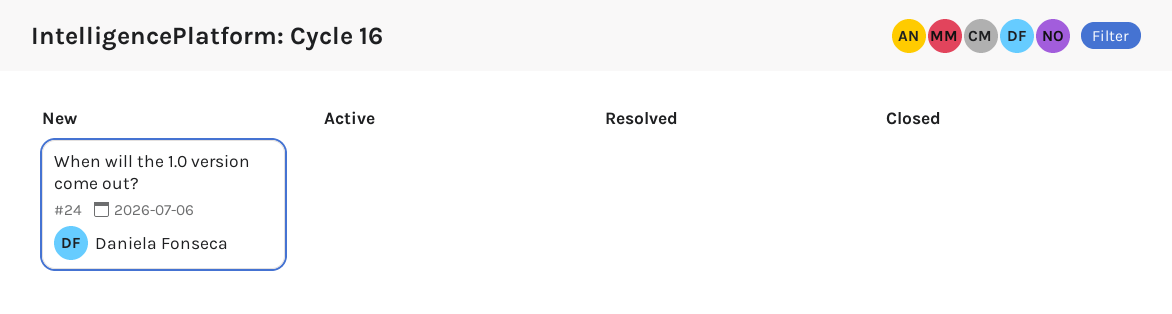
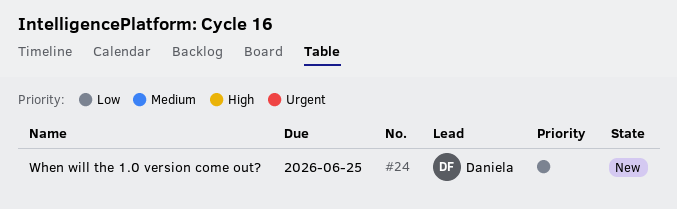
#24, due: Jul 6 -> Jun 25

